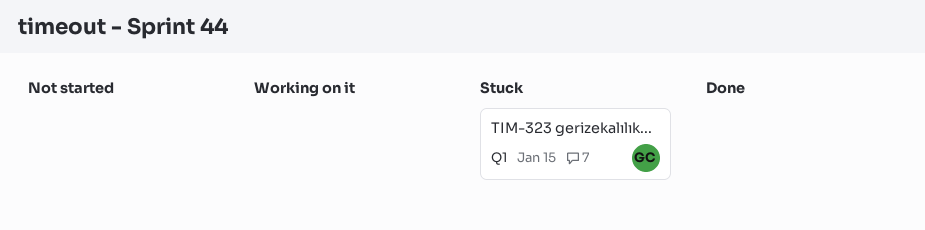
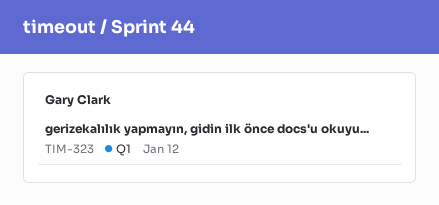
TIM-323, due: Jan 15 -> Jan 12

